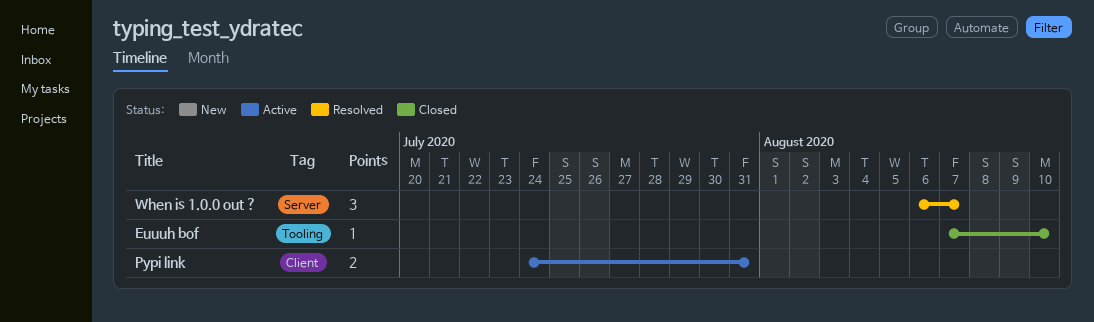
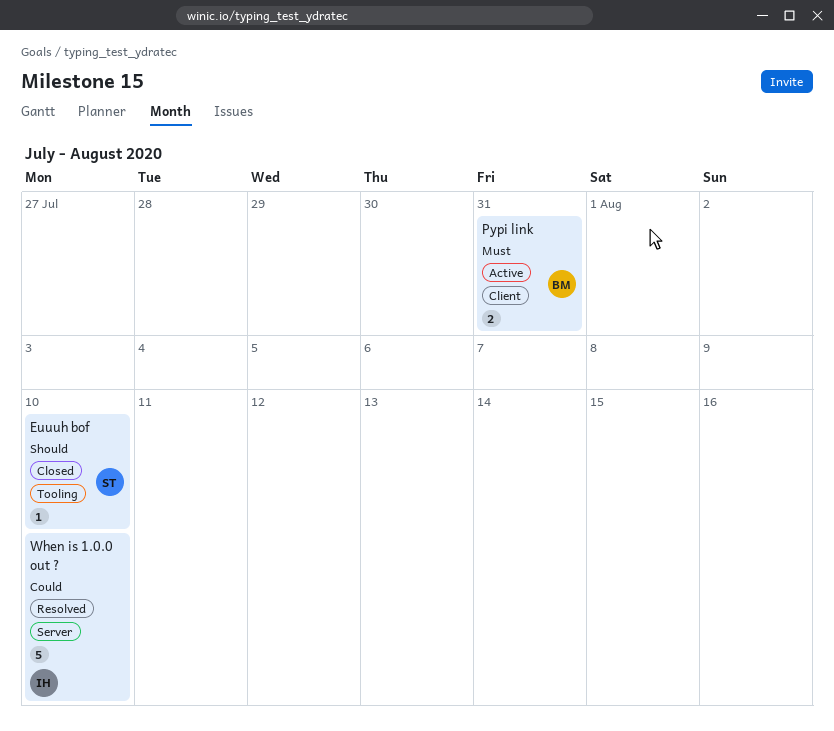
When is 1.0.0 out ?, estimate: 3 -> 5
When is 1.0.0 out ?, due: Aug 7 -> Aug 10

